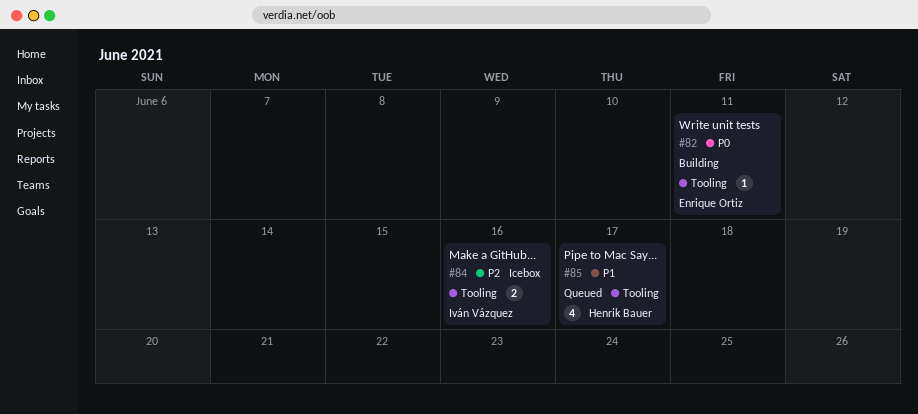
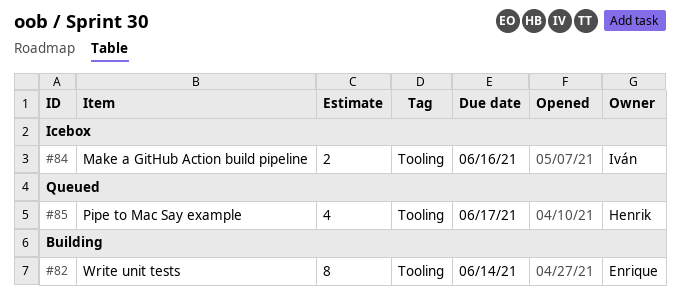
#82, estimate: 1 -> 8
#82, due: Jun 11 -> Jun 14

